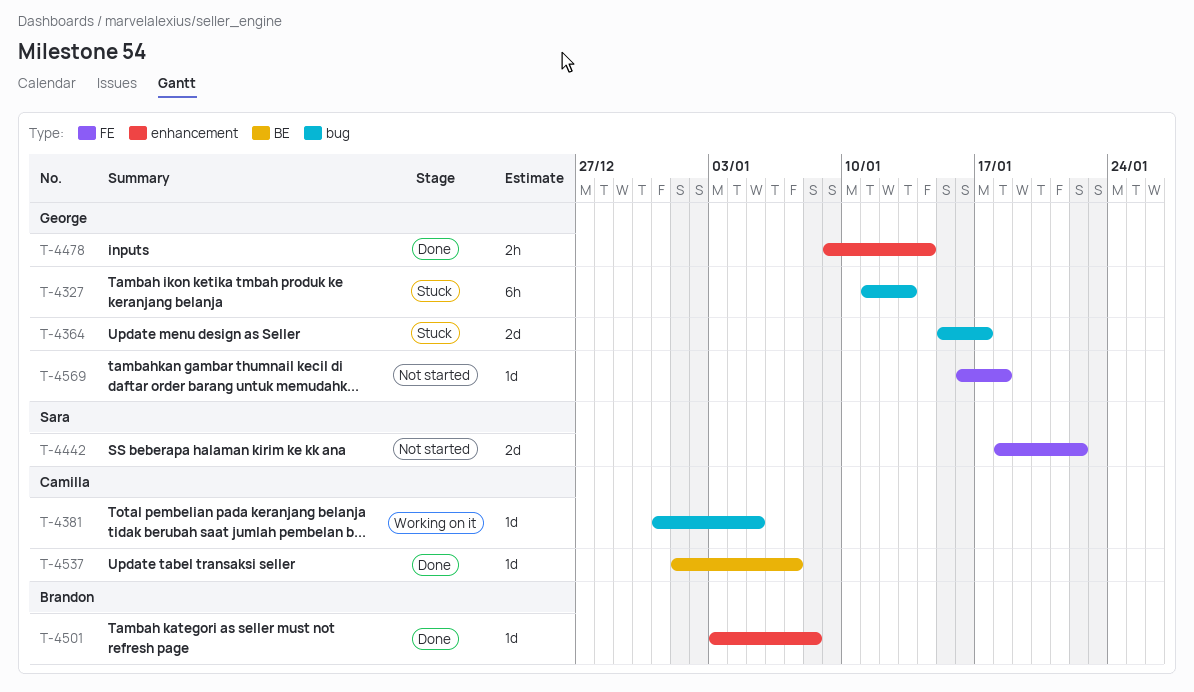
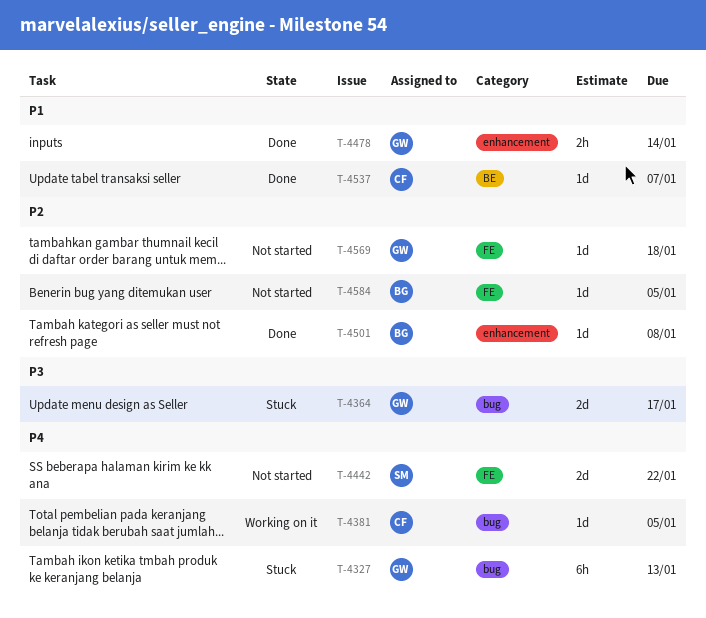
T-4584: none -> present

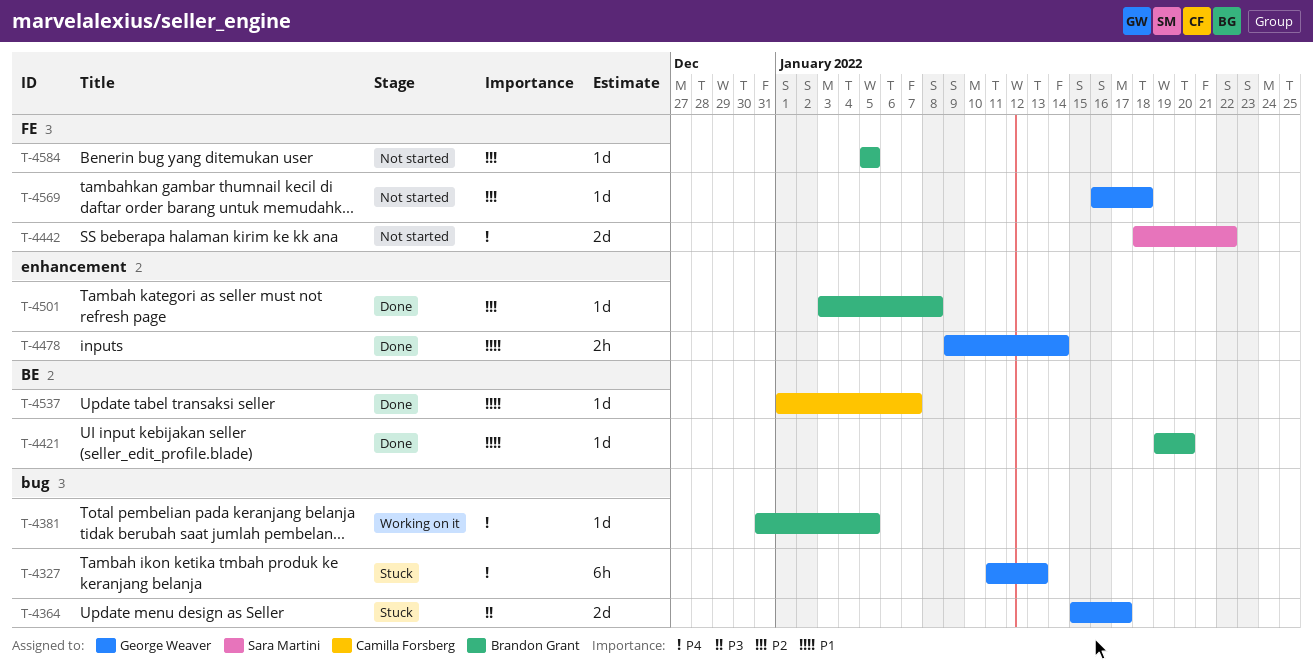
T-4381, owner: Camilla Forsberg -> Brandon Grant
T-4421: none -> present

